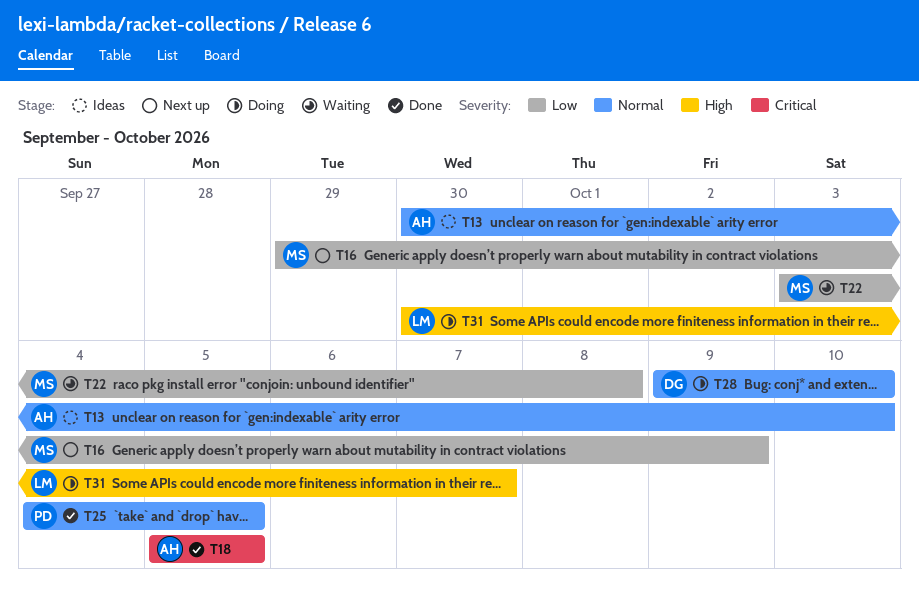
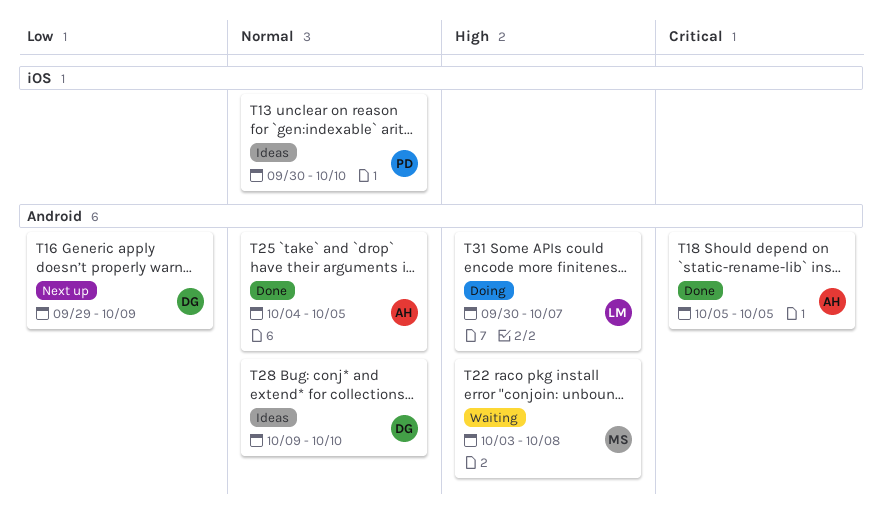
T13, owner: AH -> PD
T16, owner: MS -> DG
T22, priority: Low -> High
T25, owner: PD -> AH
T28, status: Doing -> Ideas

